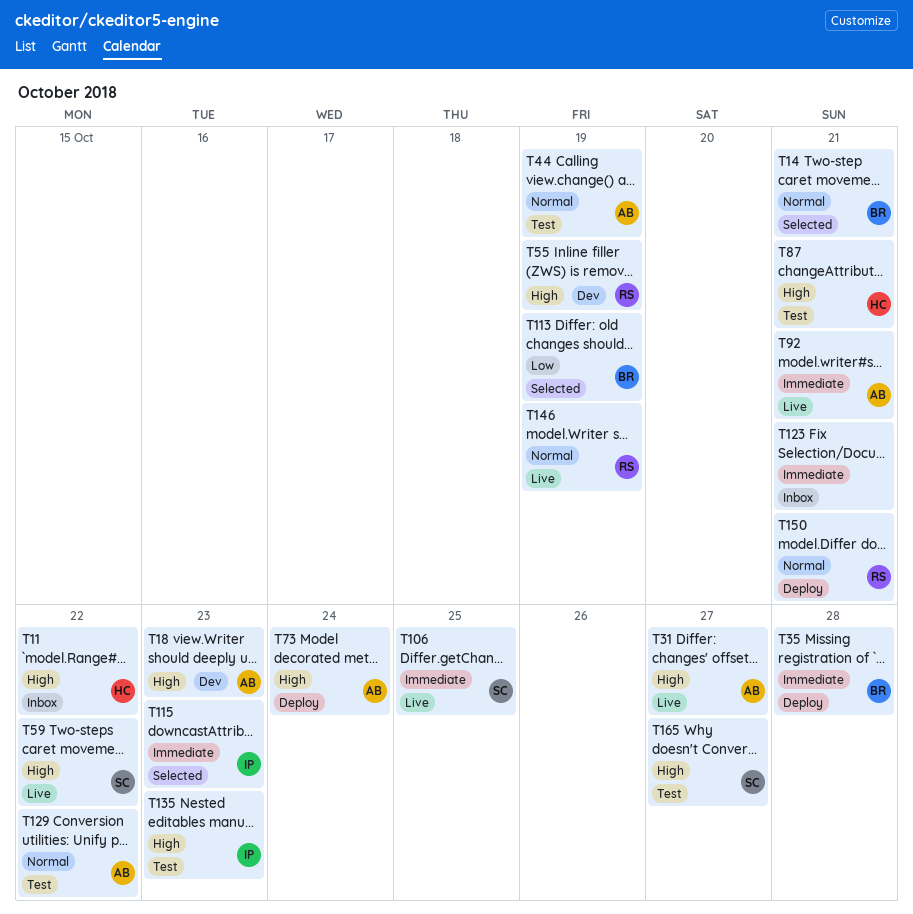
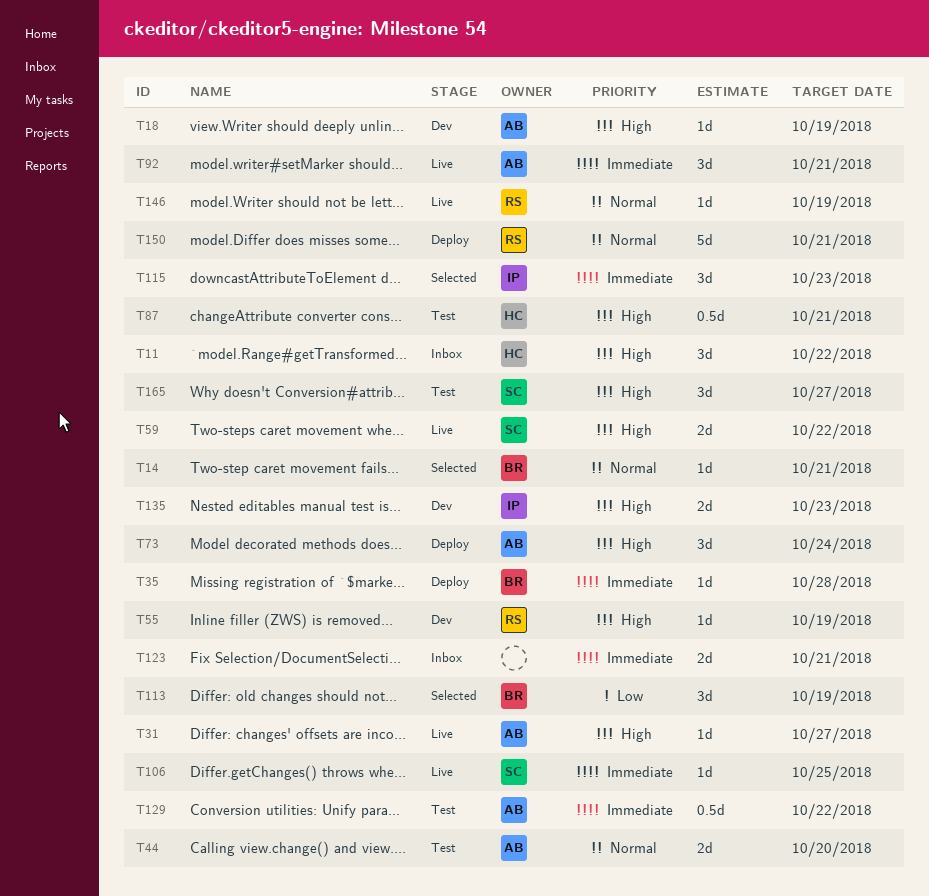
T18, due: Oct 23 -> Oct 19
T44, due: Oct 19 -> Oct 20
T129, priority: Normal -> Immediate
T135, status: Test -> Dev

